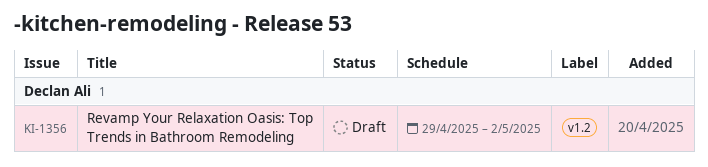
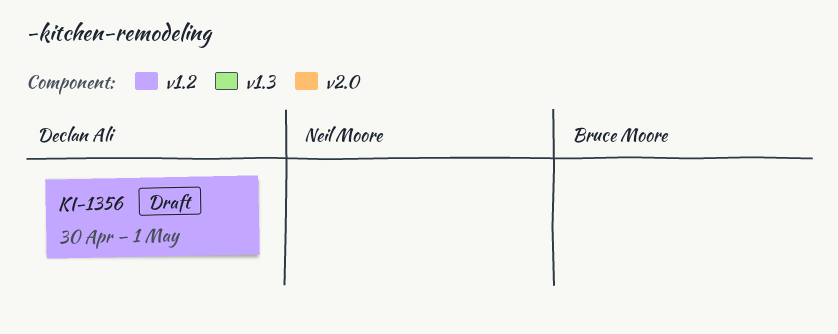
KI-1356, start: Apr 29 -> Apr 30
KI-1356, due: May 2 -> May 1

